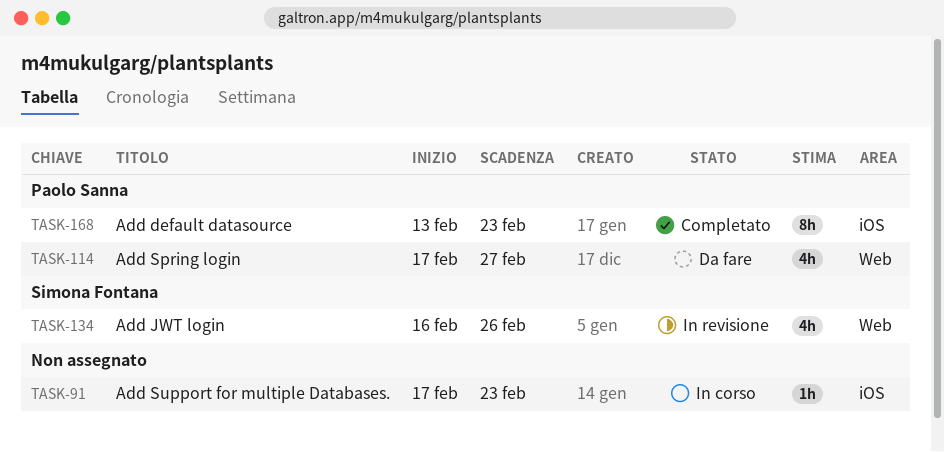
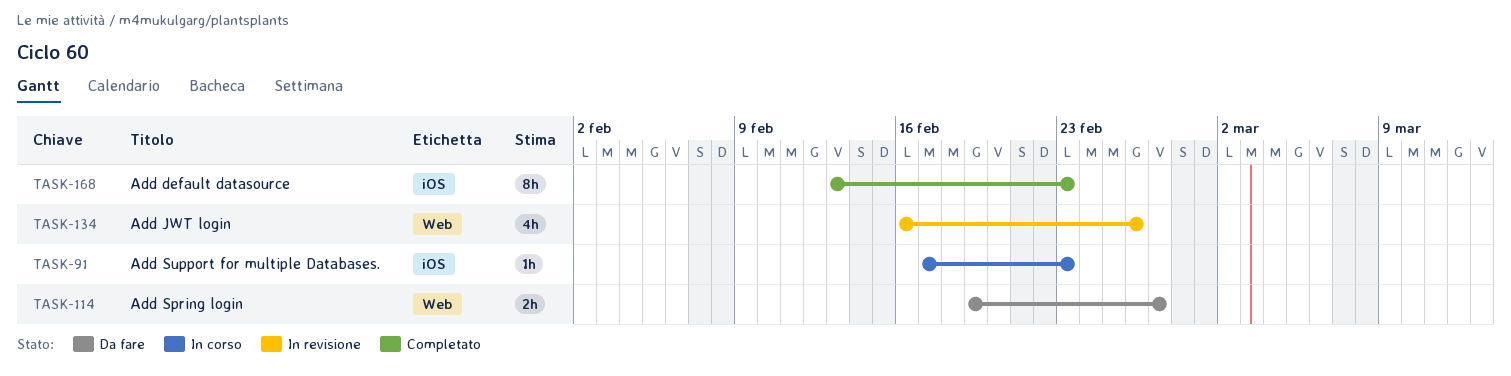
TASK-114, estimate: 4h -> 2h
TASK-114, start: Feb 17 -> Feb 19

